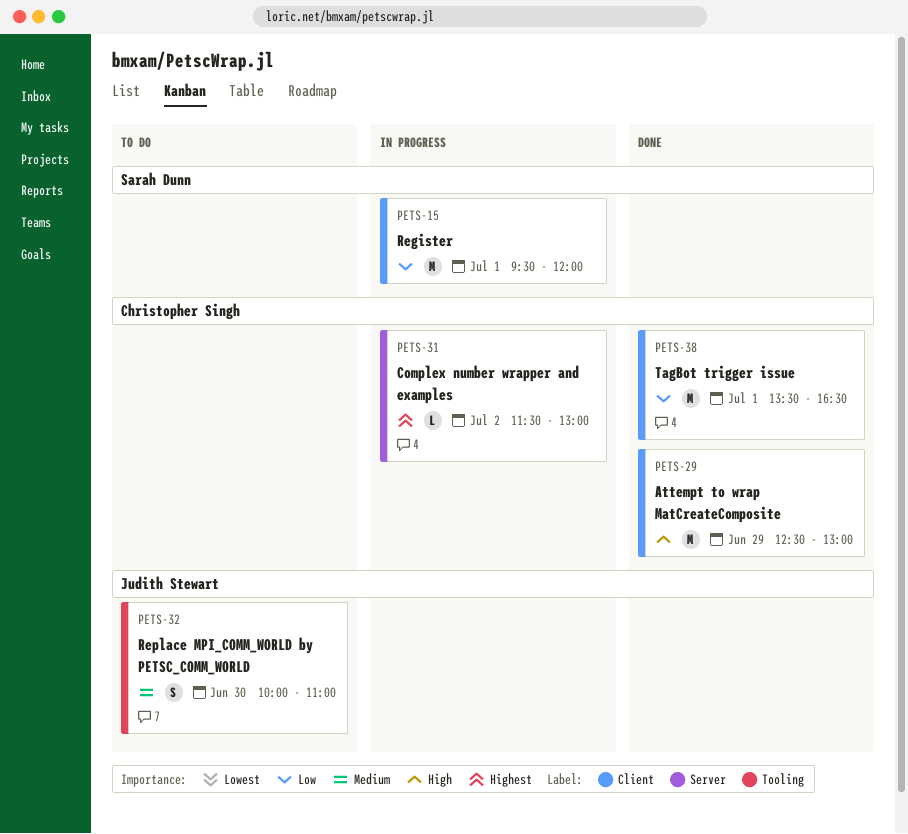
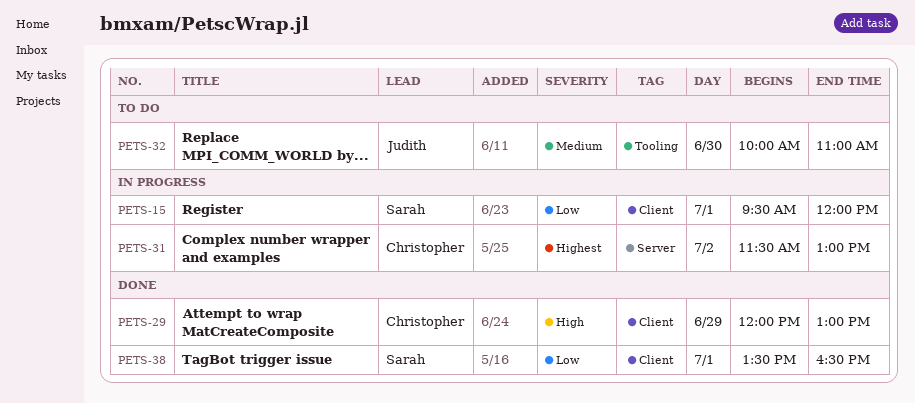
PETS-29, begins: 12:30 -> 12:00
PETS-38, owner: Christopher Singh -> Sarah Dunn

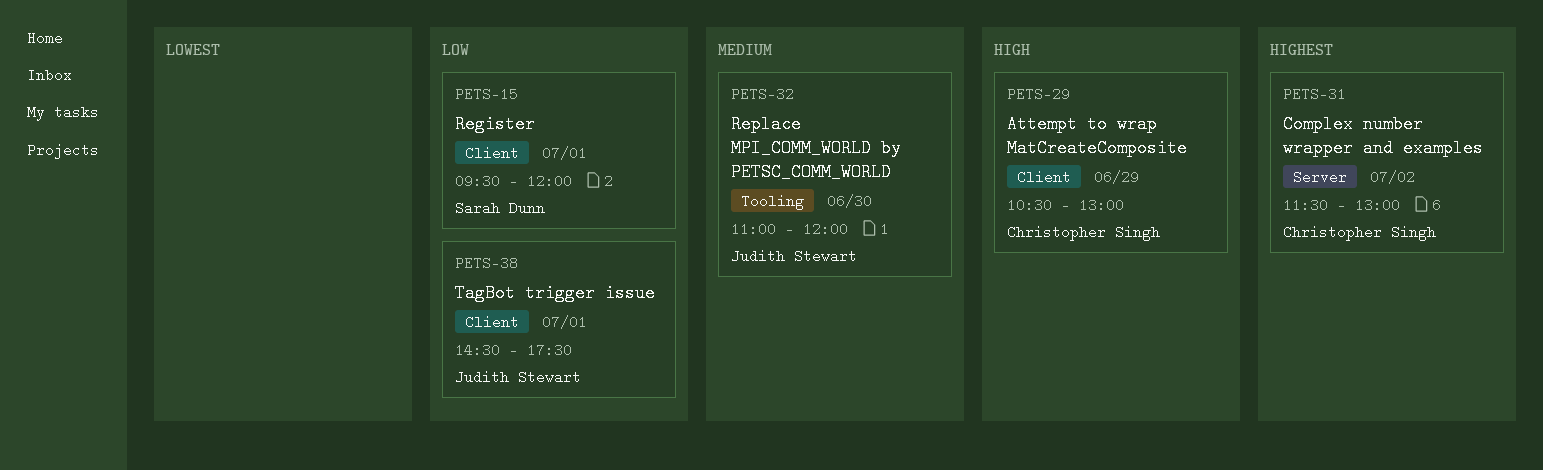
PETS-29, begins: 12:00 -> 10:30
PETS-32, begins: 10:00 -> 11:00
PETS-32, ends: 11:00 -> 12:00
PETS-38, owner: Sarah Dunn -> Judith Stewart
PETS-38, begins: 13:30 -> 14:30
PETS-38, ends: 16:30 -> 17:30

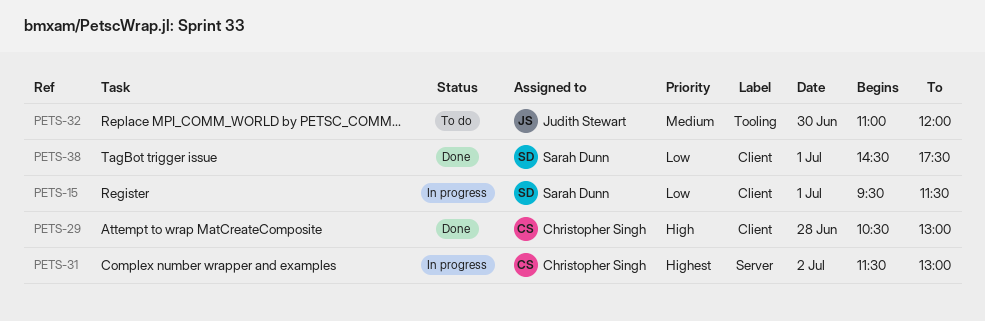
PETS-15, ends: 12:00 -> 11:30
PETS-29, day: Jun 29 -> Jun 28
PETS-38, owner: Judith Stewart -> Sarah Dunn

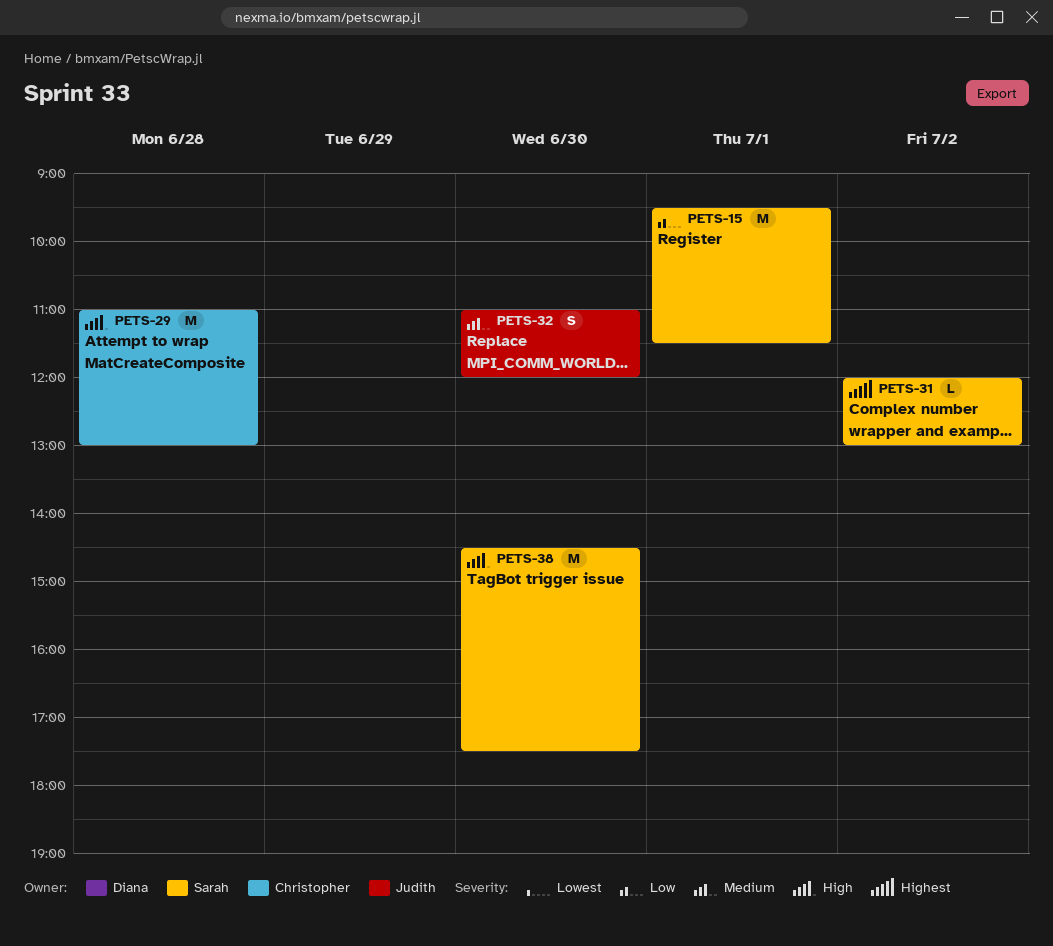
PETS-29, begins: 10:30 -> 11:00
PETS-31, owner: Christopher Singh -> Sarah Dunn
PETS-31, begins: 11:30 -> 12:00
PETS-38, priority: Low -> High
PETS-38, day: Jul 1 -> Jun 30

